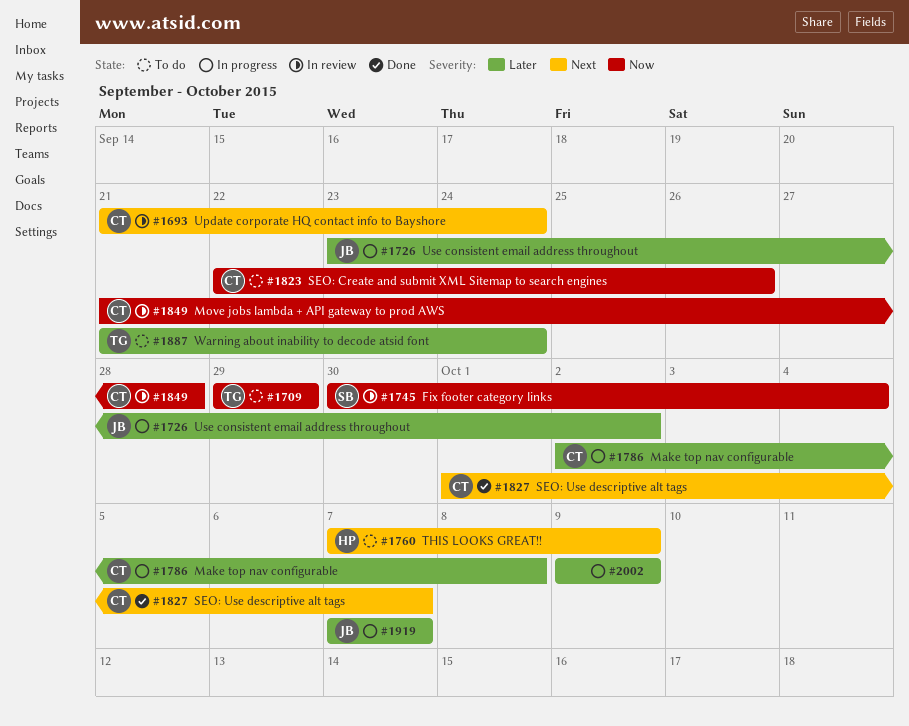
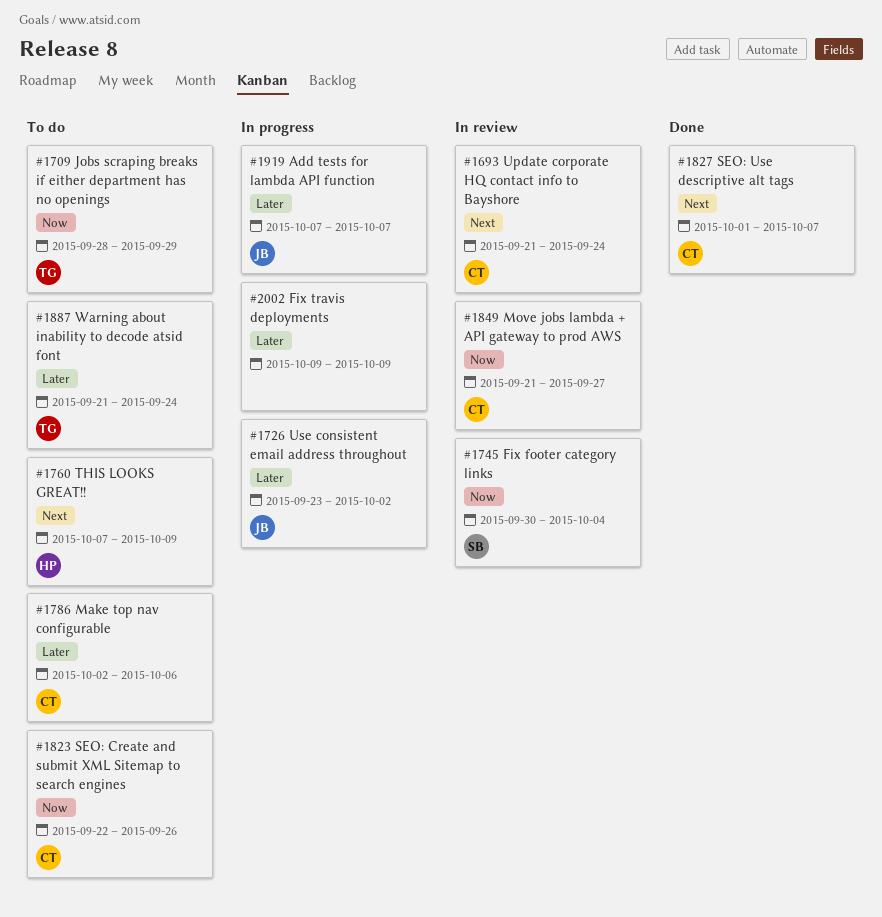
#1709, start: Sep 29 -> Sep 28
#1786, status: In progress -> To do
#1786, due: Oct 8 -> Oct 6
#1849, due: Sep 28 -> Sep 27

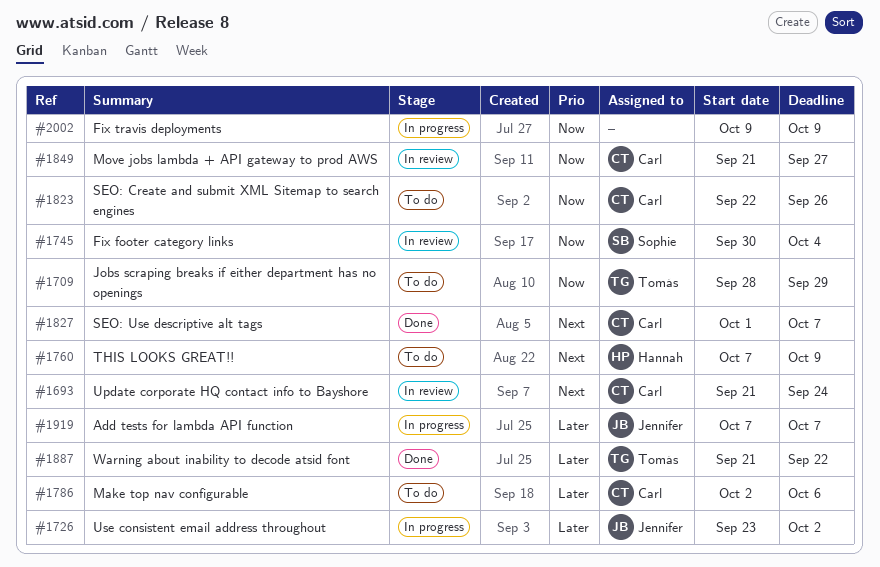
#1887, status: To do -> Done
#1887, due: Sep 24 -> Sep 22
#2002, priority: Later -> Now

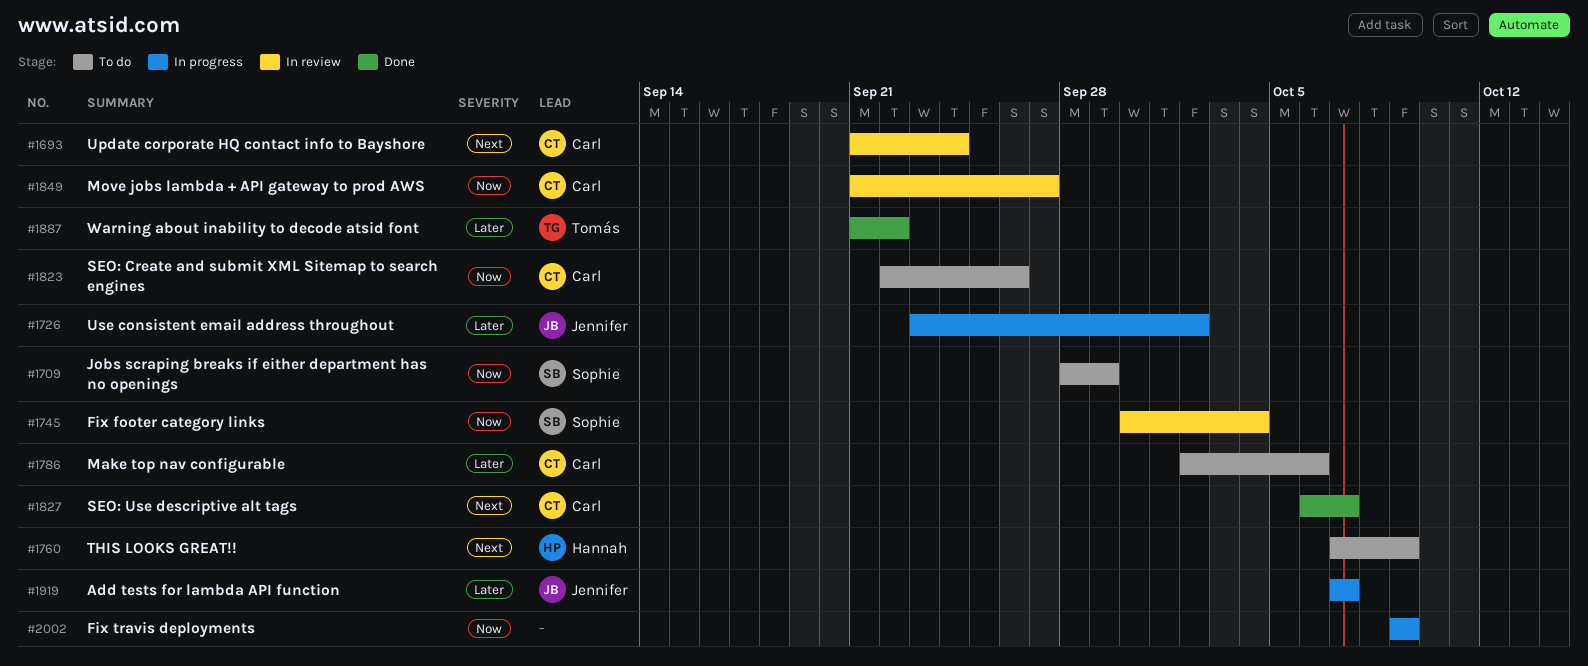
#1709, owner: Tomás -> Sophie
#1827, start: Oct 1 -> Oct 6

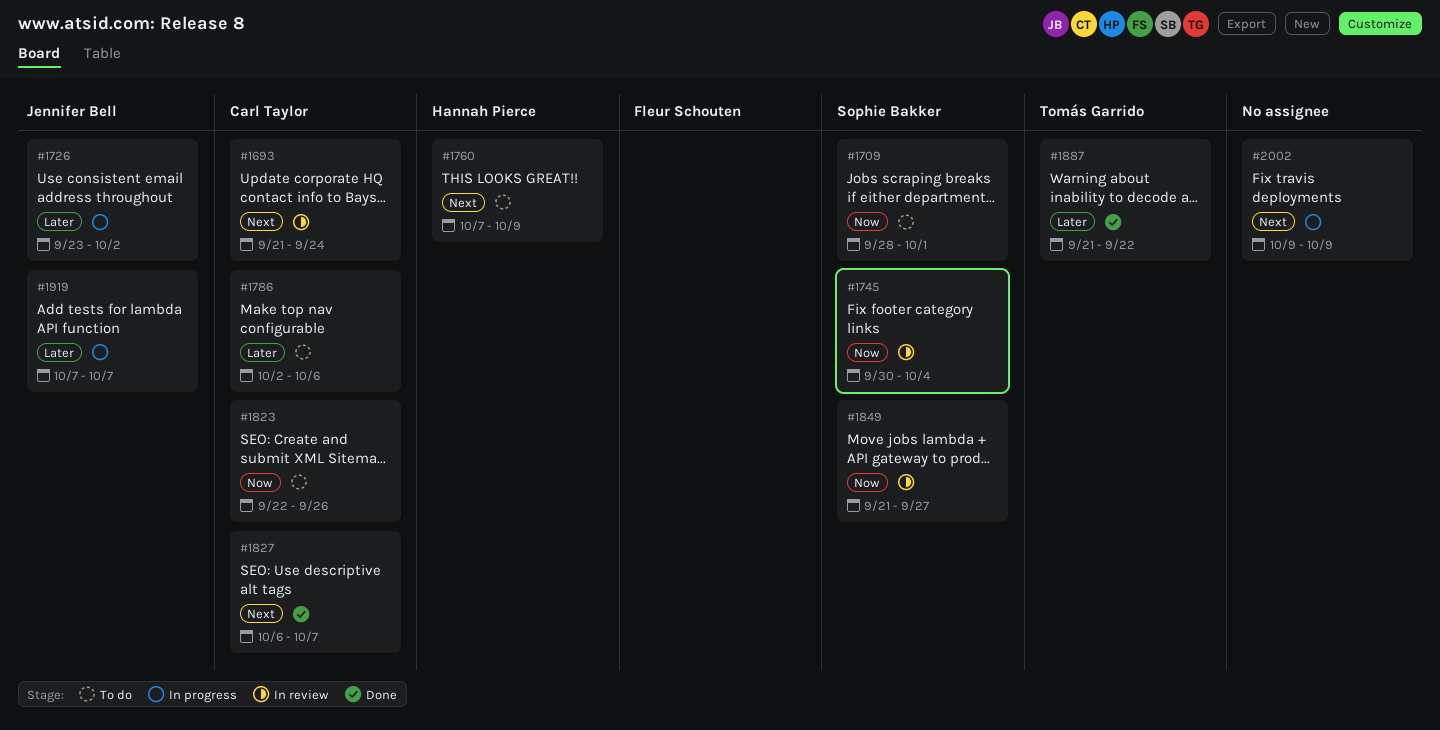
#1709, due: Sep 29 -> Oct 1
#1849, owner: Carl Taylor -> Sophie Bakker
#2002, priority: Now -> Next

